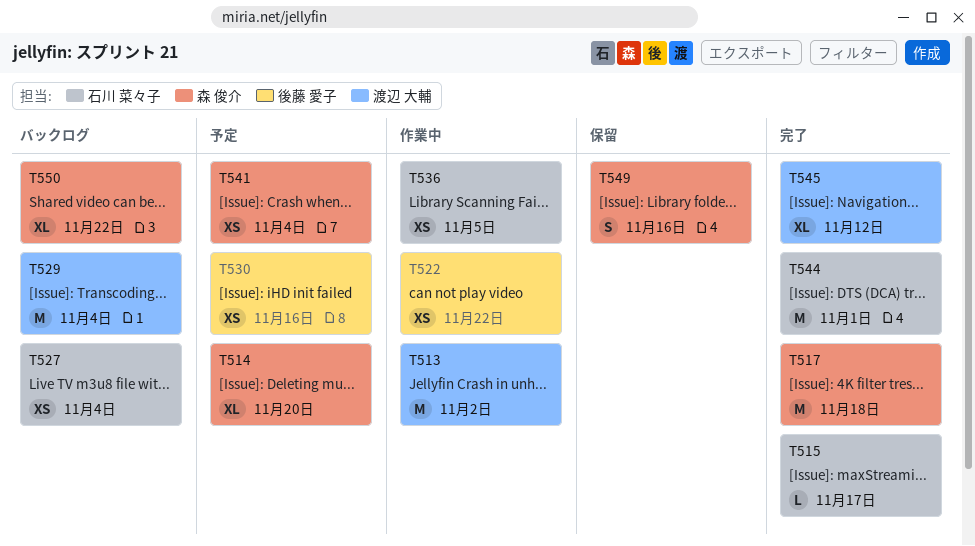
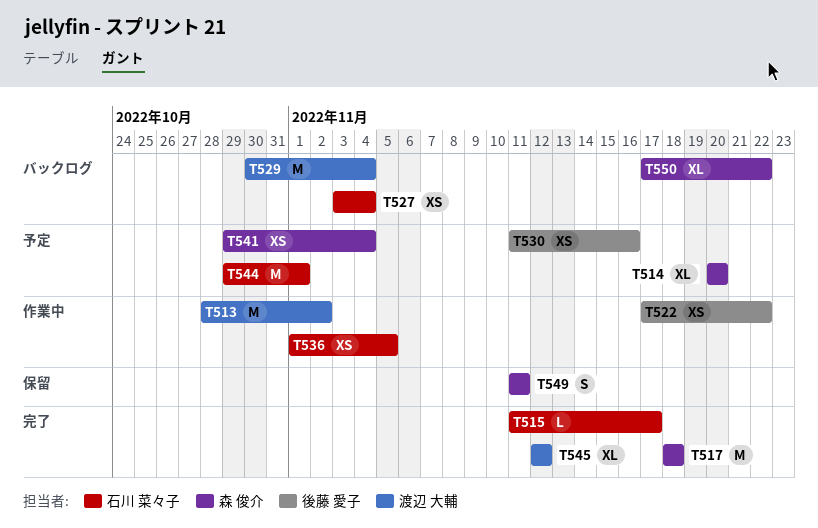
T544, status: 完了 -> 予定
T549, due: Nov 16 -> Nov 11

